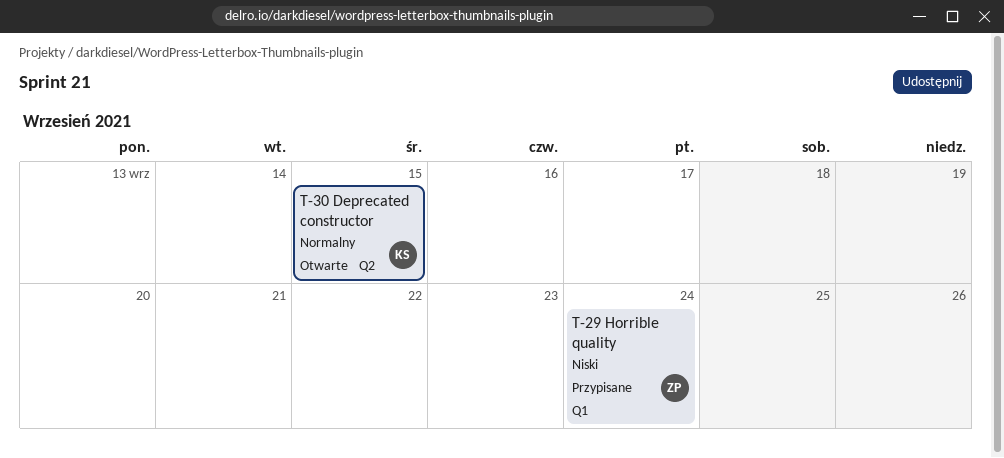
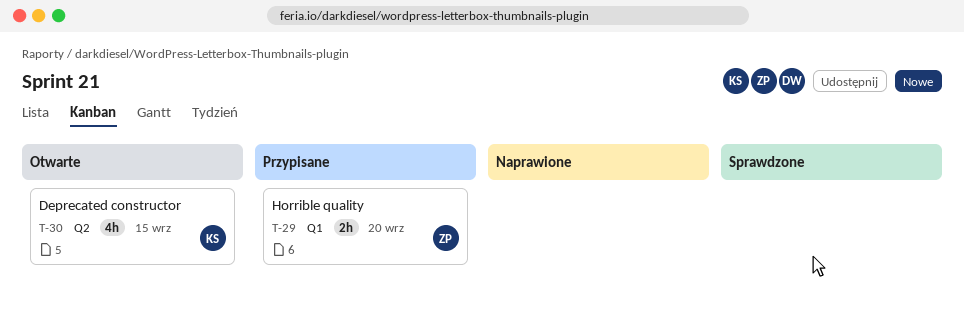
T-29, due: Sep 24 -> Sep 20

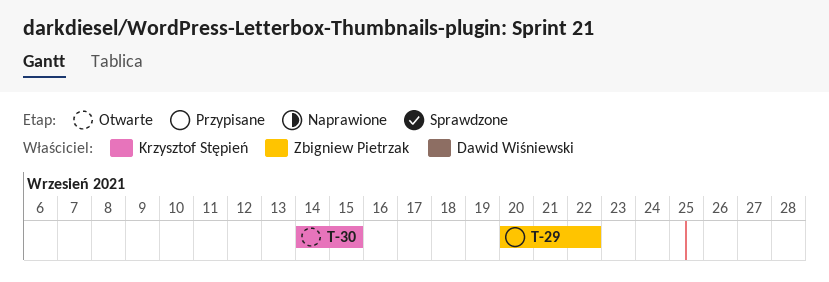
T-29, due: Sep 20 -> Sep 22

